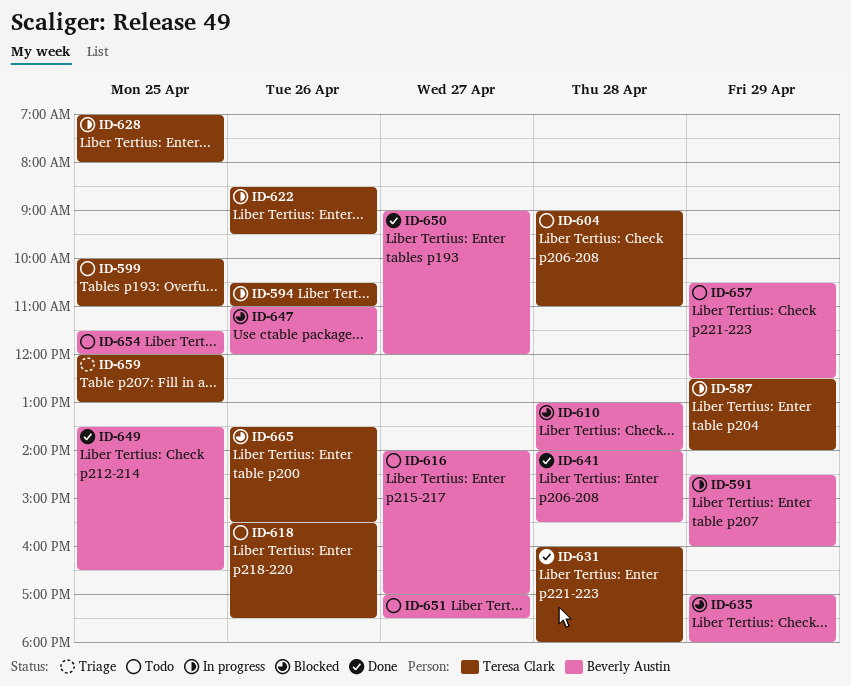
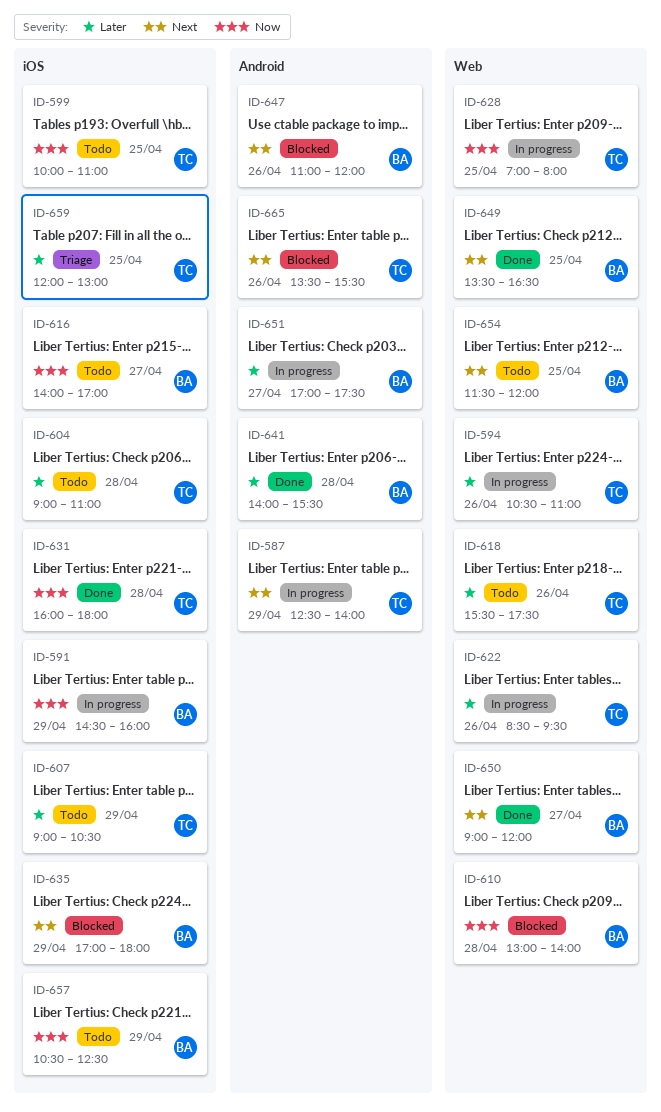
ID-607: none -> present
ID-651, status: Todo -> In progress

